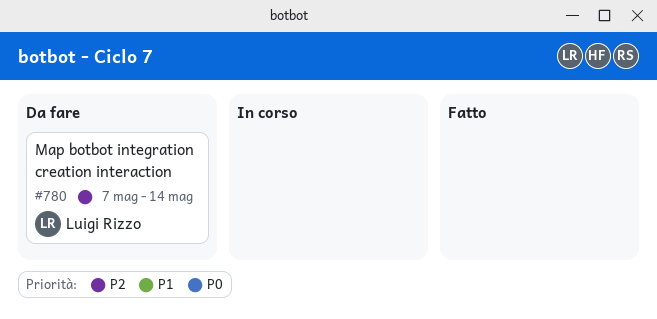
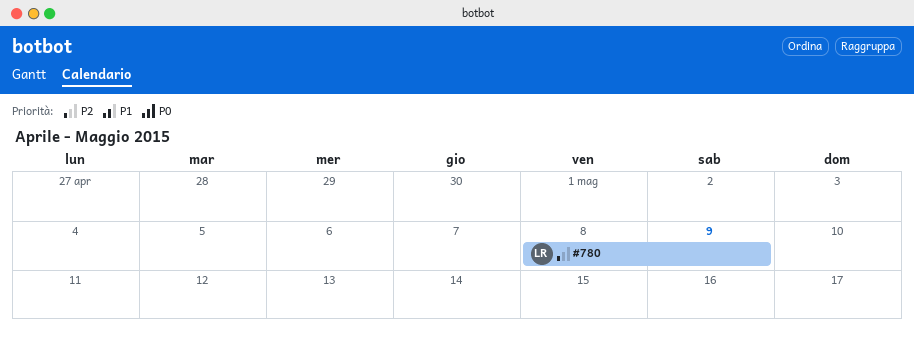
#780, start: May 7 -> May 8
#780, due: May 14 -> May 9

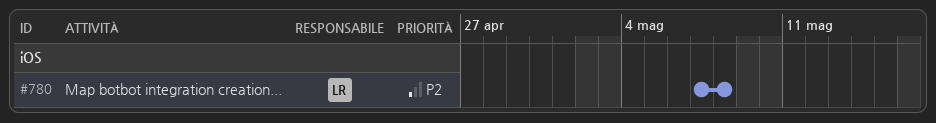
#780, start: May 8 -> May 7
#780, due: May 9 -> May 8

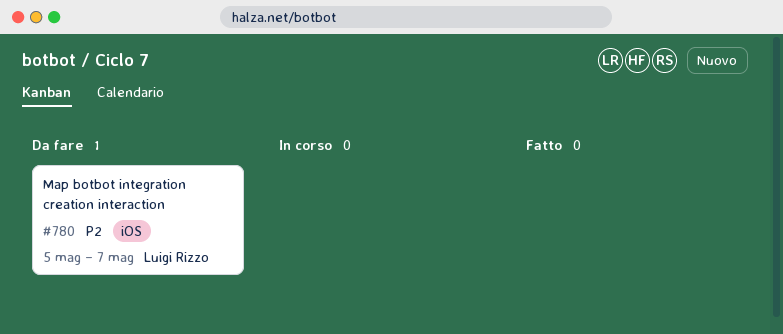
#780, start: May 7 -> May 5
#780, due: May 8 -> May 7

